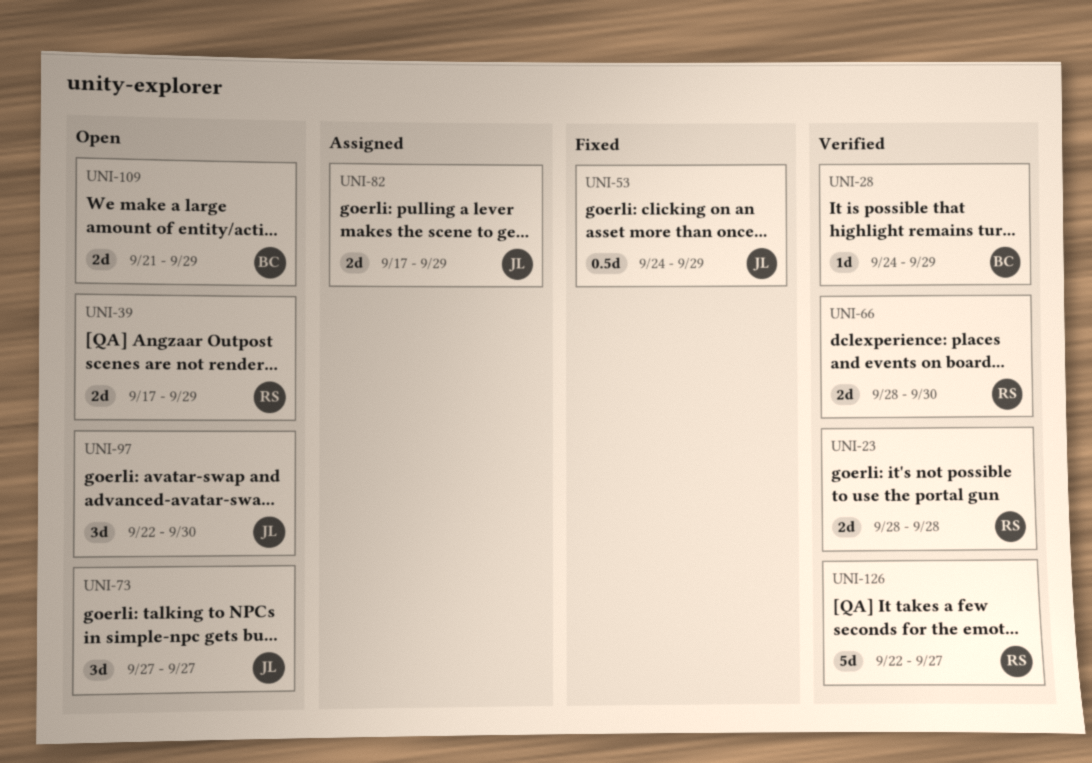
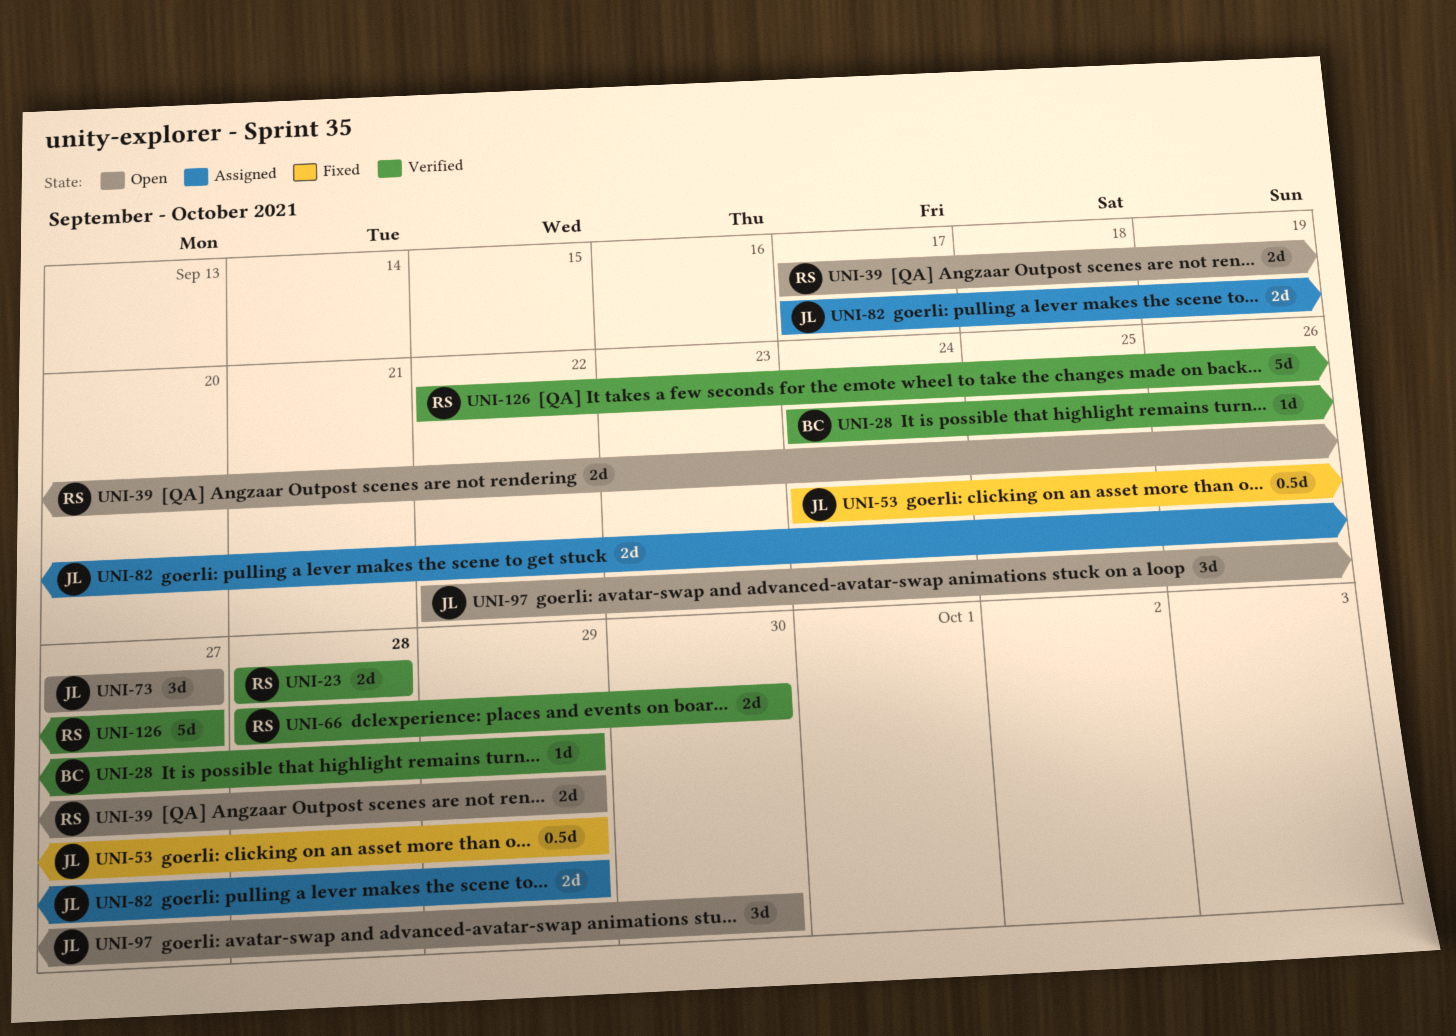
UNI-109: present -> none

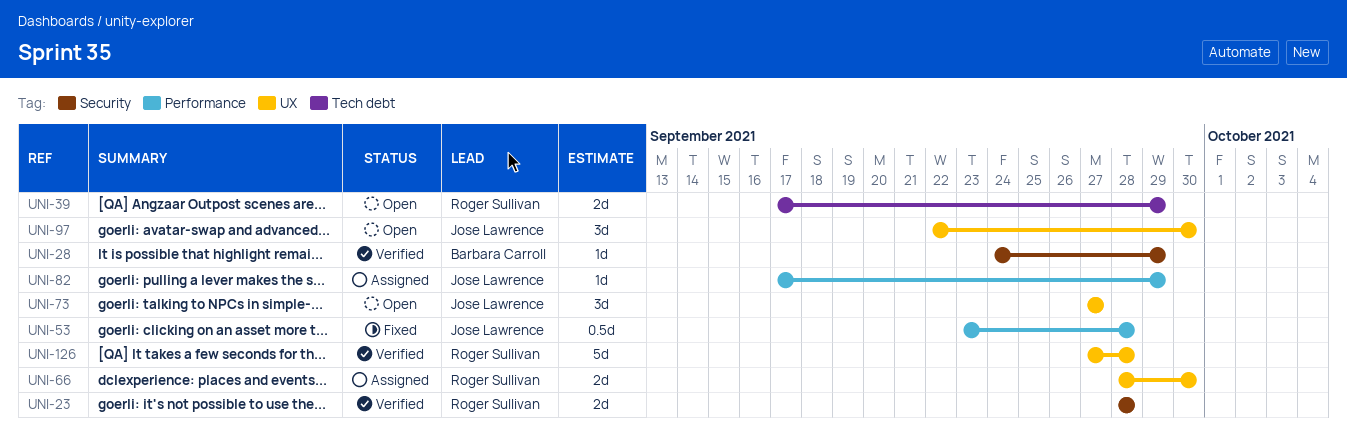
UNI-53, start: Sep 24 -> Sep 23
UNI-53, due: Sep 29 -> Sep 28
UNI-66, status: Verified -> Assigned
UNI-82, estimate: 2d -> 1d
UNI-126, start: Sep 22 -> Sep 27
UNI-126, due: Sep 27 -> Sep 28

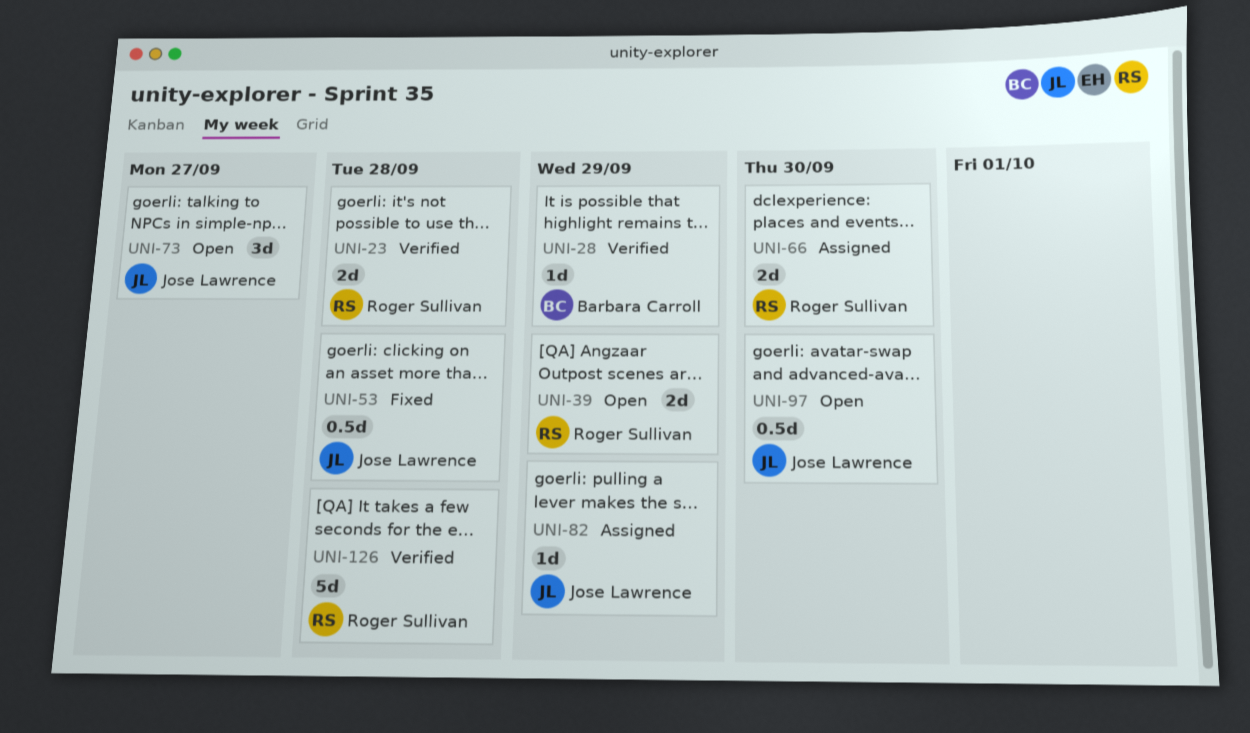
UNI-97, estimate: 3d -> 0.5d

